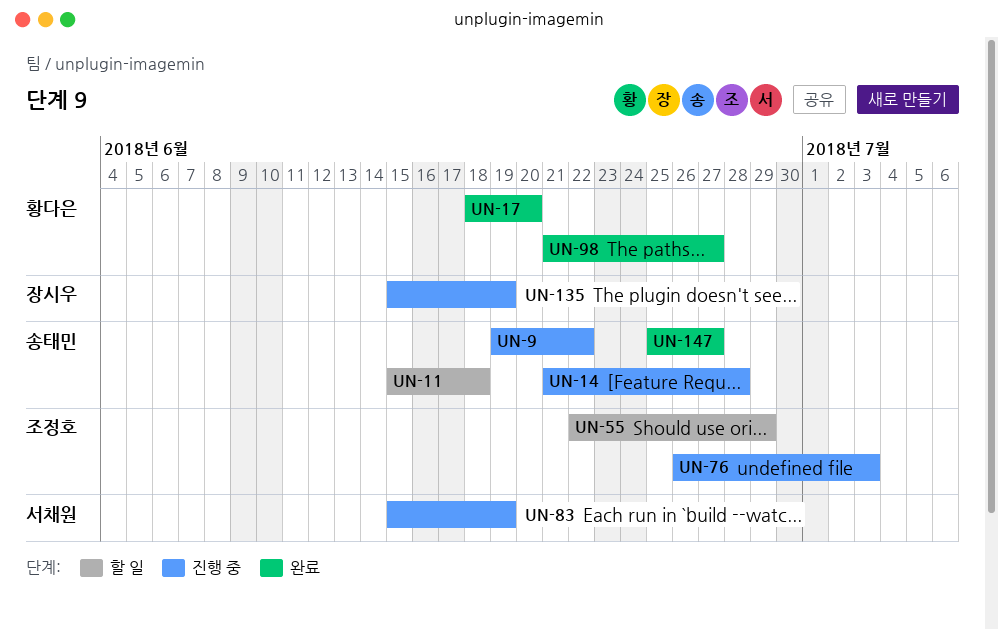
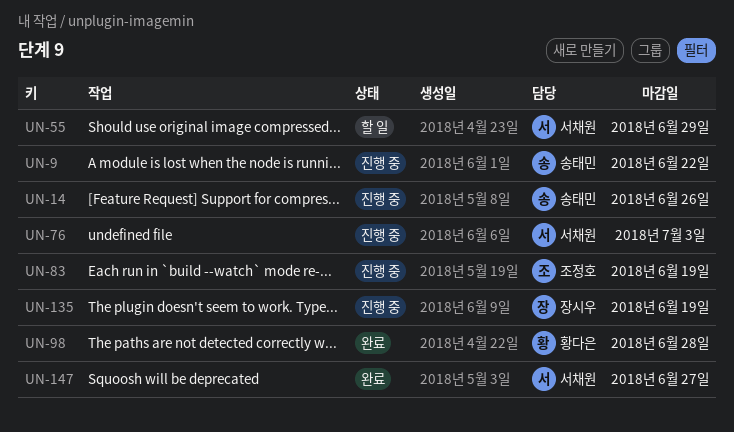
UN-11: present -> none
UN-14, due: Jun 28 -> Jun 26
UN-17: present -> none
UN-55, owner: 조정호 -> 서채원
UN-76, owner: 조정호 -> 서채원
UN-83, owner: 서채원 -> 조정호
UN-98, due: Jun 27 -> Jun 28
UN-147, owner: 송태민 -> 서채원

